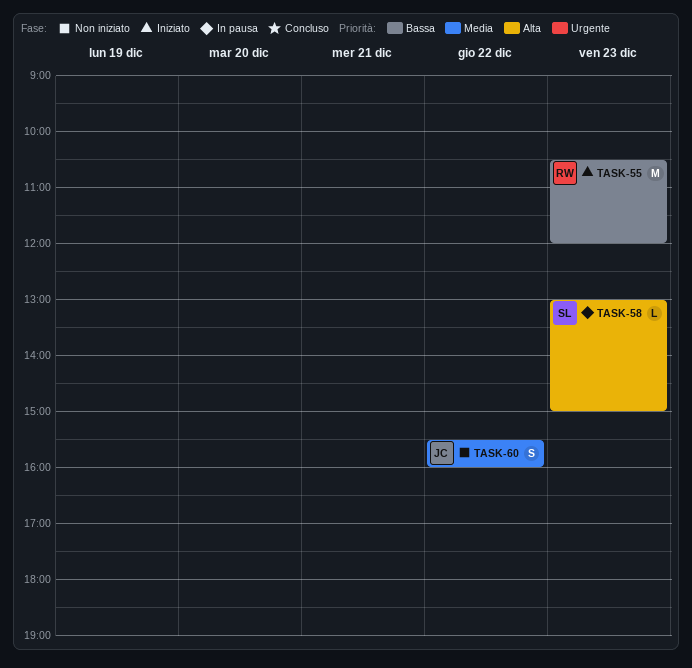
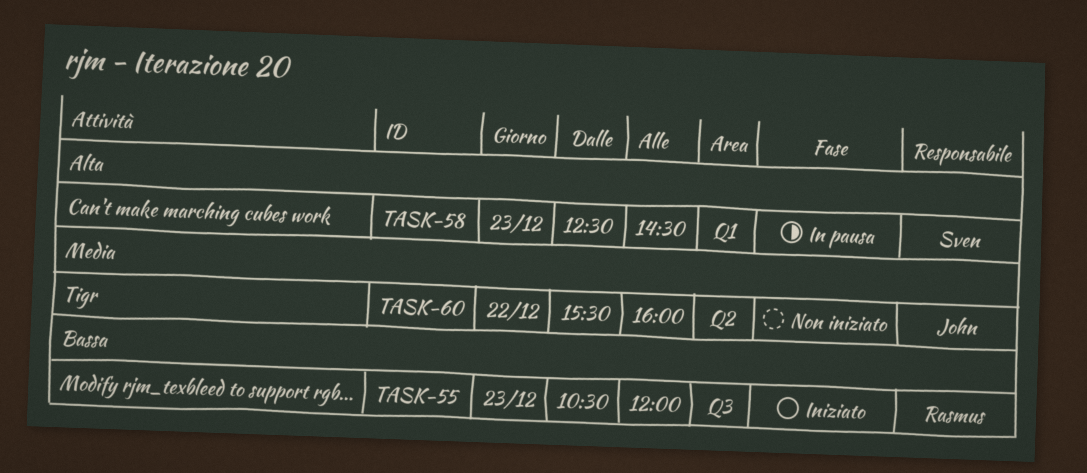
TASK-58, begins: 13:00 -> 12:30
TASK-58, ends: 15:00 -> 14:30

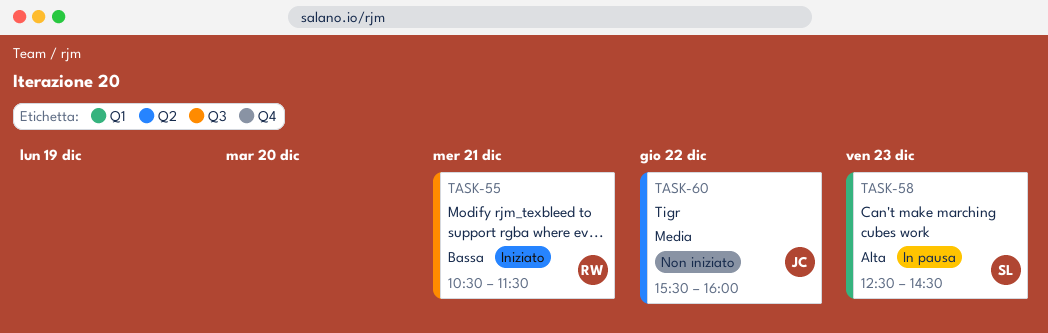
TASK-55, day: Dec 23 -> Dec 21
TASK-55, ends: 12:00 -> 11:30

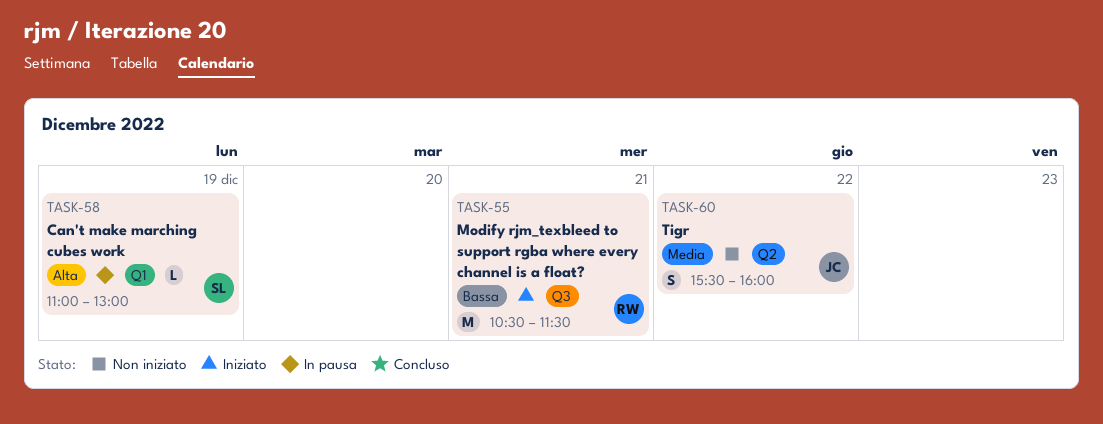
TASK-58, day: Dec 23 -> Dec 19
TASK-58, begins: 12:30 -> 11:00
TASK-58, ends: 14:30 -> 13:00

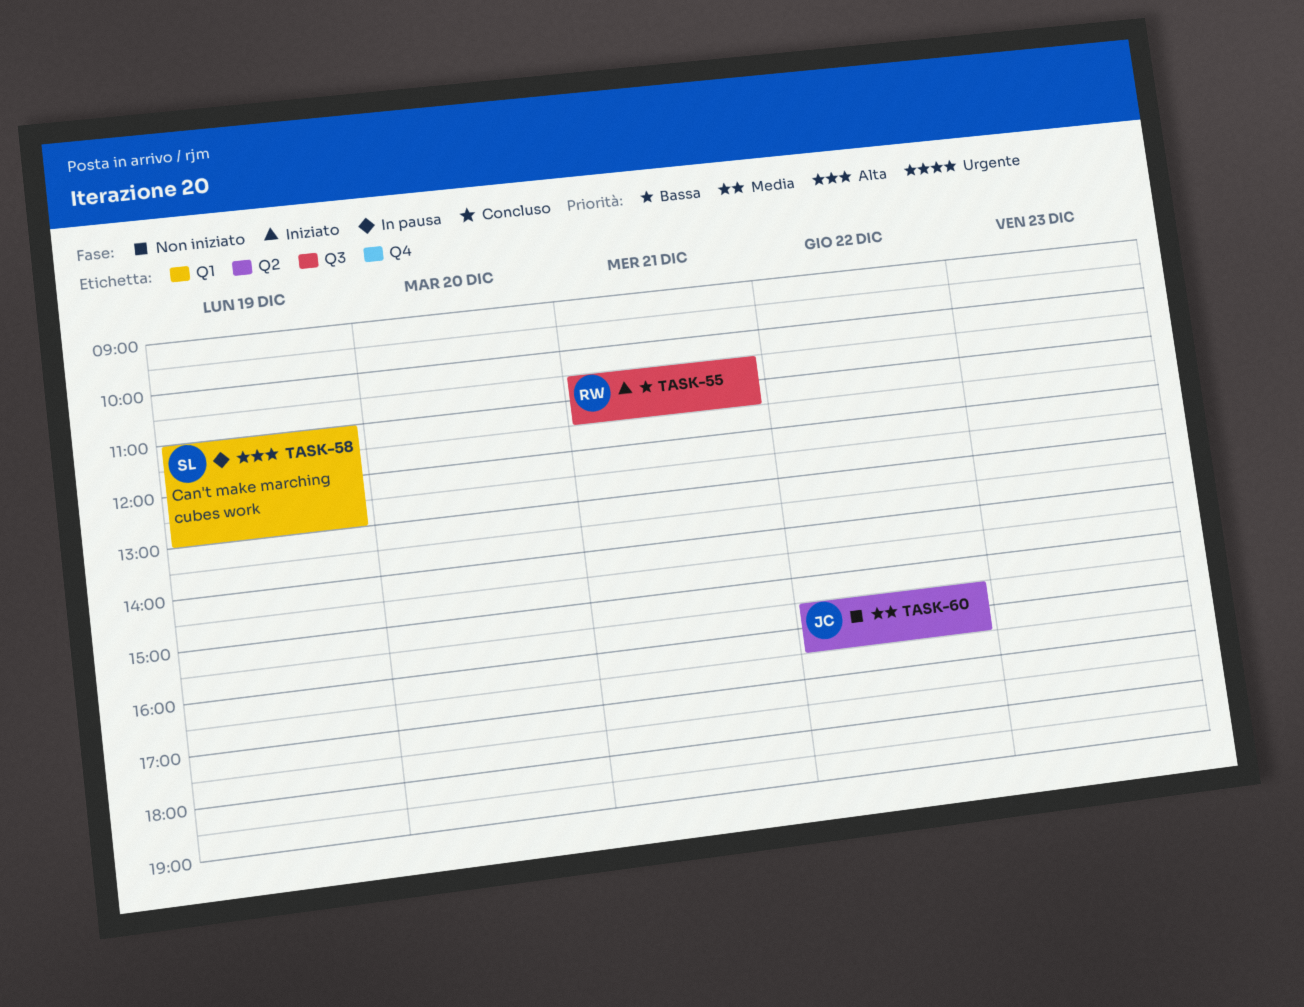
TASK-60, ends: 16:00 -> 16:30

